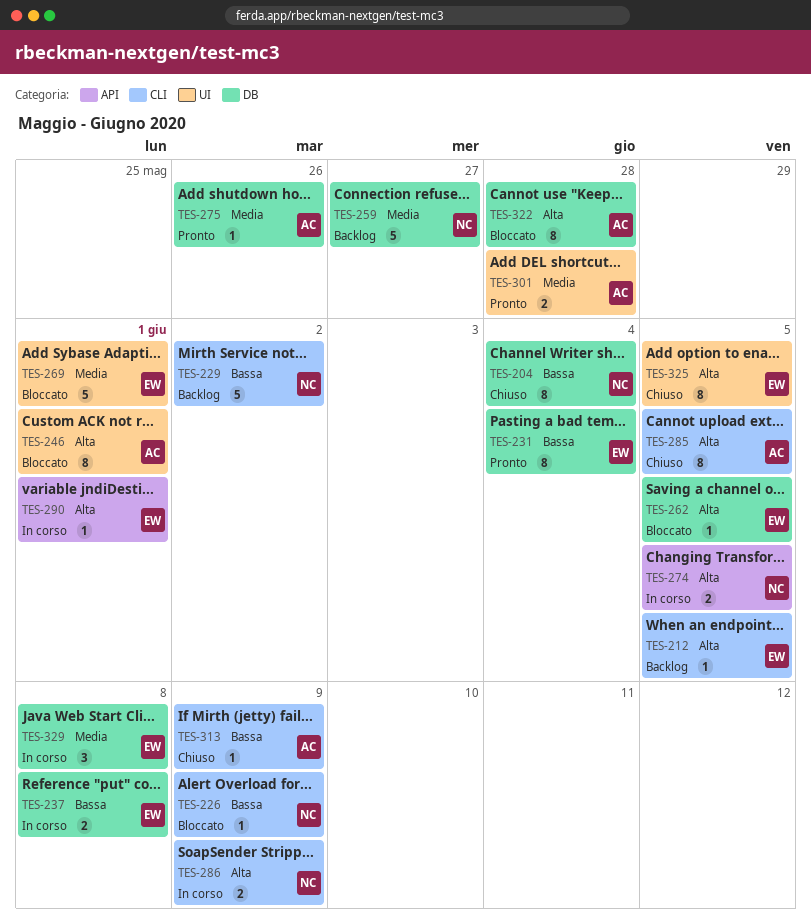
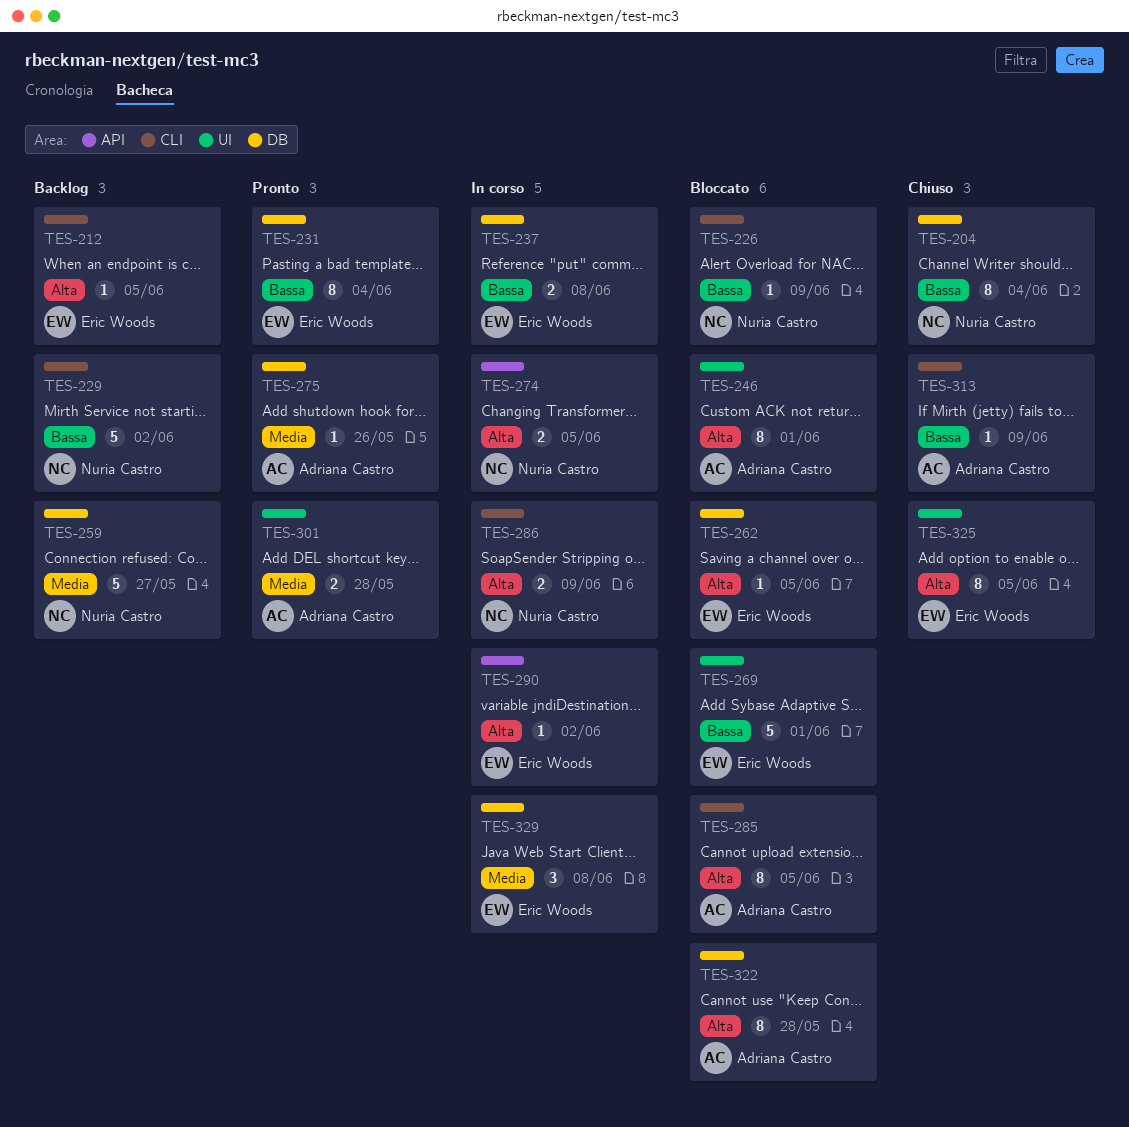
TES-269, priority: Media -> Bassa
TES-285, status: Chiuso -> Bloccato
TES-290, due: Jun 1 -> Jun 2

